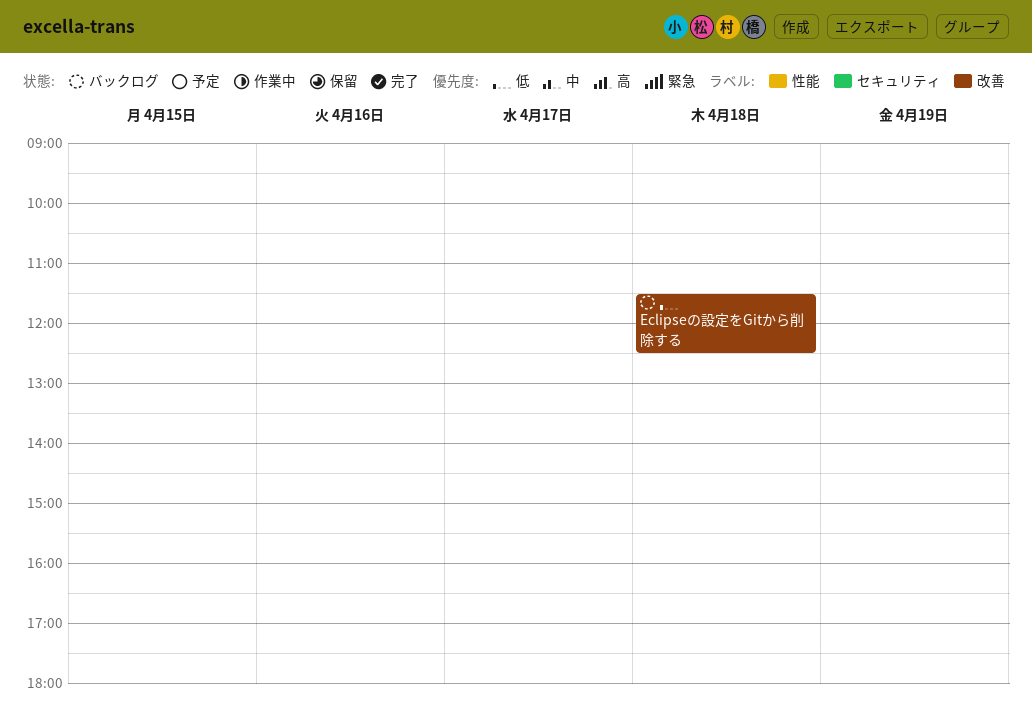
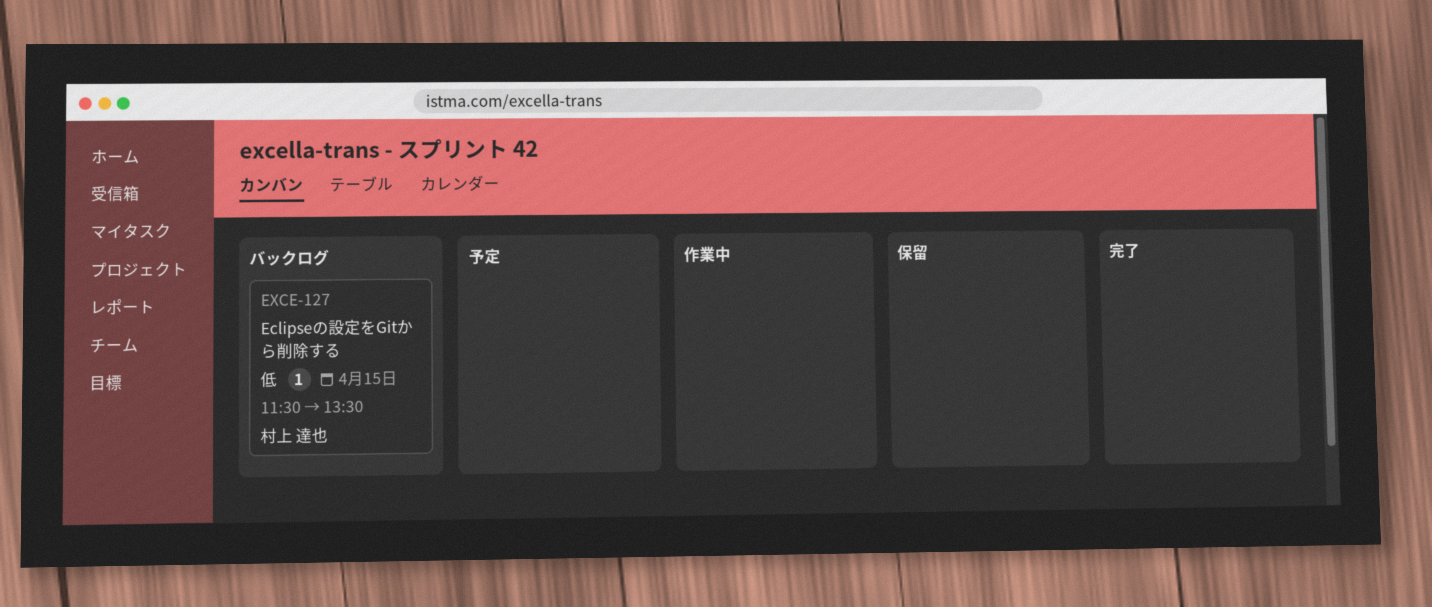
Eclipseの設定をGitから削除する, day: Apr 18 -> Apr 15
Eclipseの設定をGitから削除する, ends: 12:30 -> 13:30

